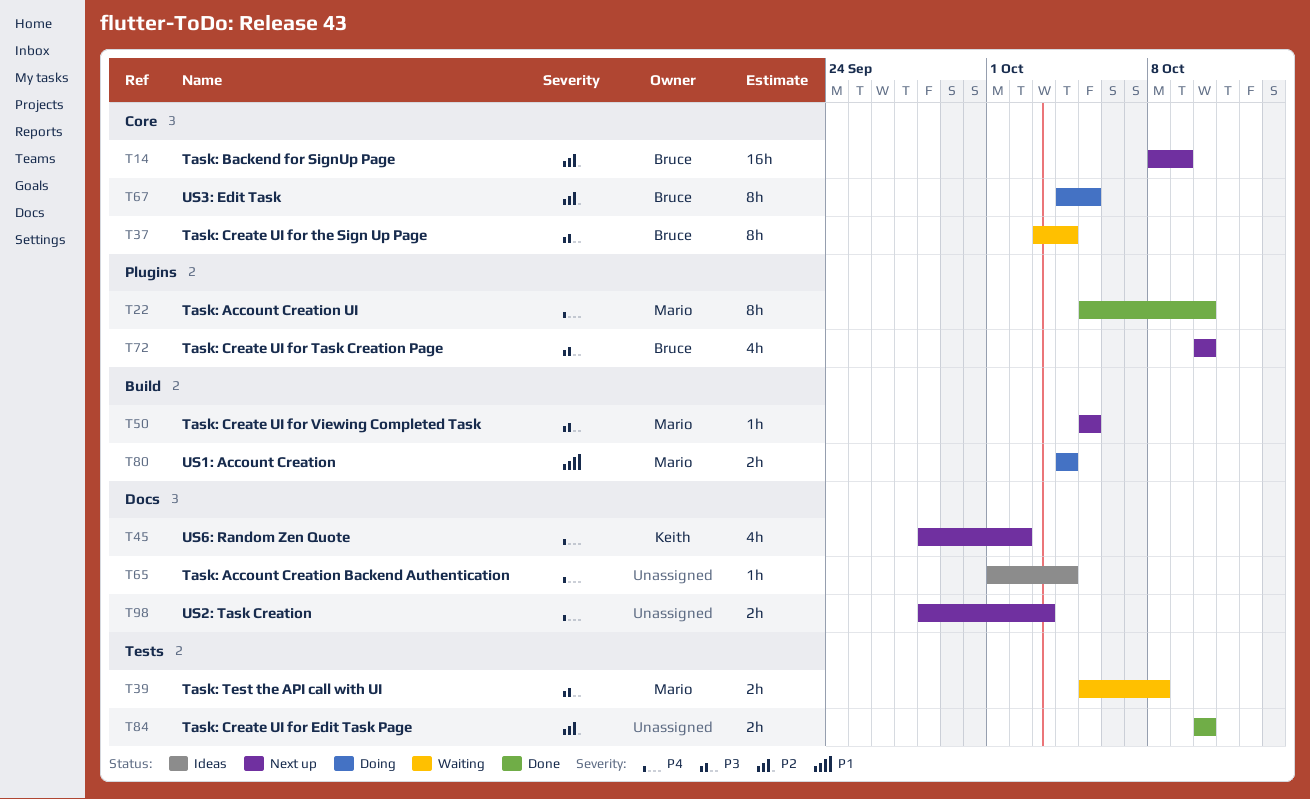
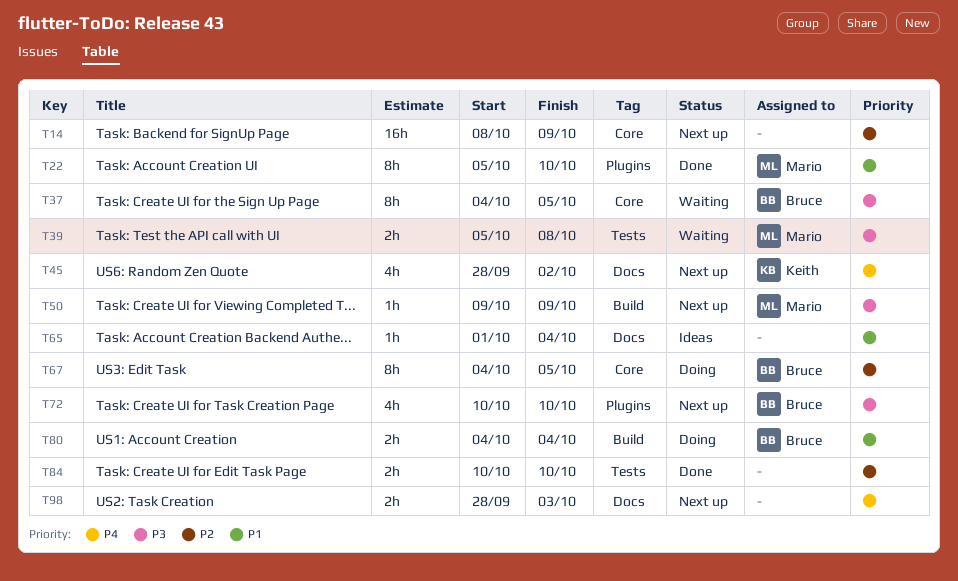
T14, owner: Bruce -> none
T22, priority: P4 -> P1
T37, start: Oct 3 -> Oct 4
T37, due: Oct 4 -> Oct 5
T50, start: Oct 5 -> Oct 9
T50, due: Oct 5 -> Oct 9
T65, priority: P4 -> P1
T80, owner: Mario -> Bruce

